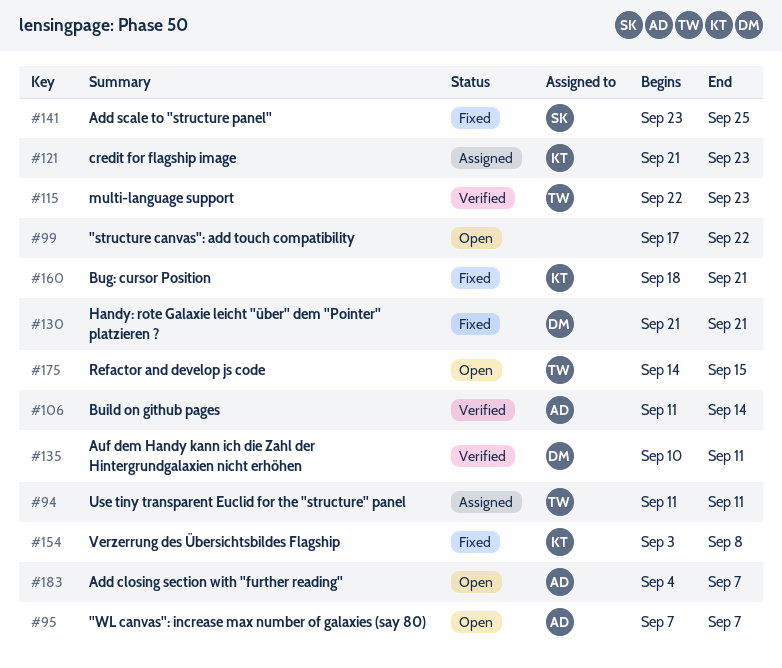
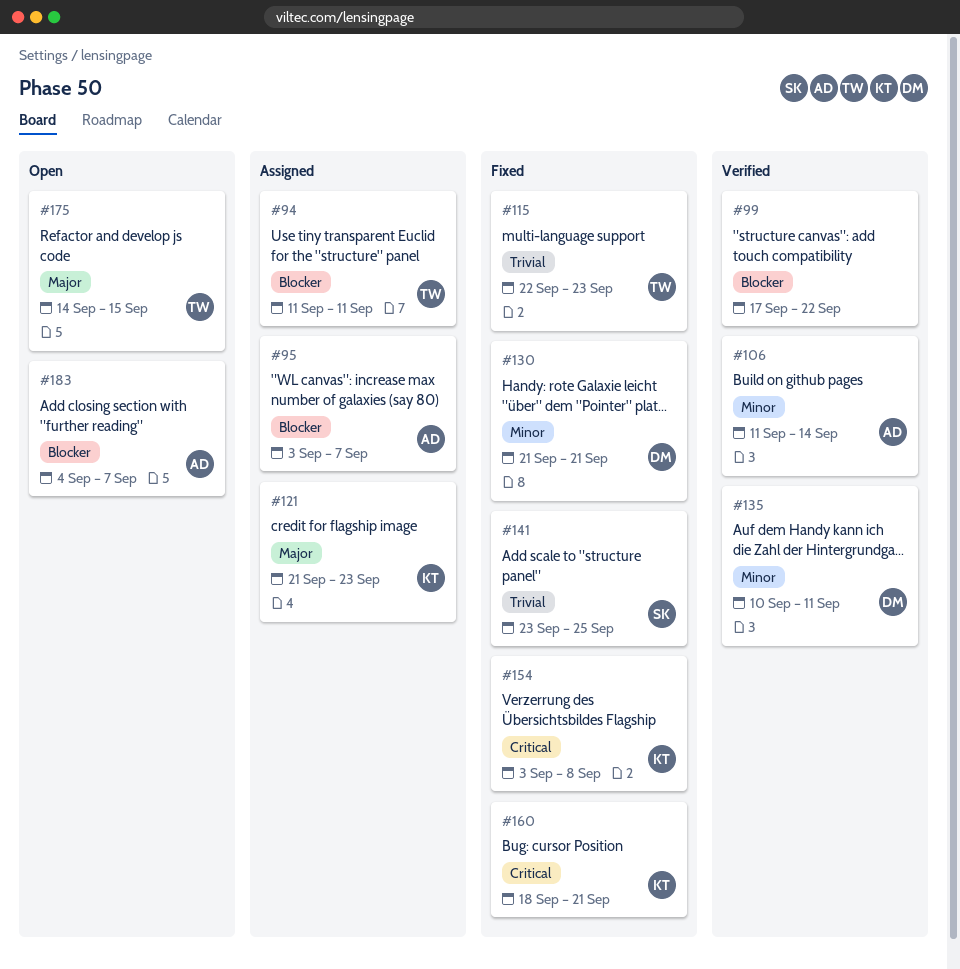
#95, status: Open -> Assigned
#95, start: Sep 7 -> Sep 3
#99, status: Open -> Verified
#115, status: Verified -> Fixed

